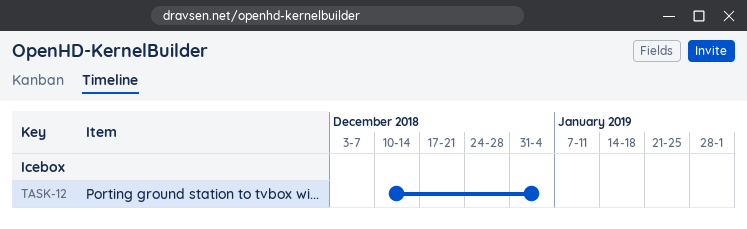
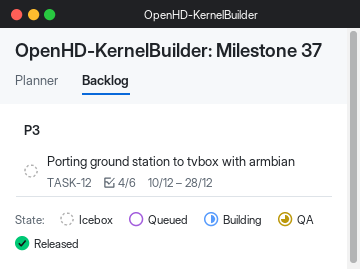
TASK-12, due: Jan 4 -> Dec 28

